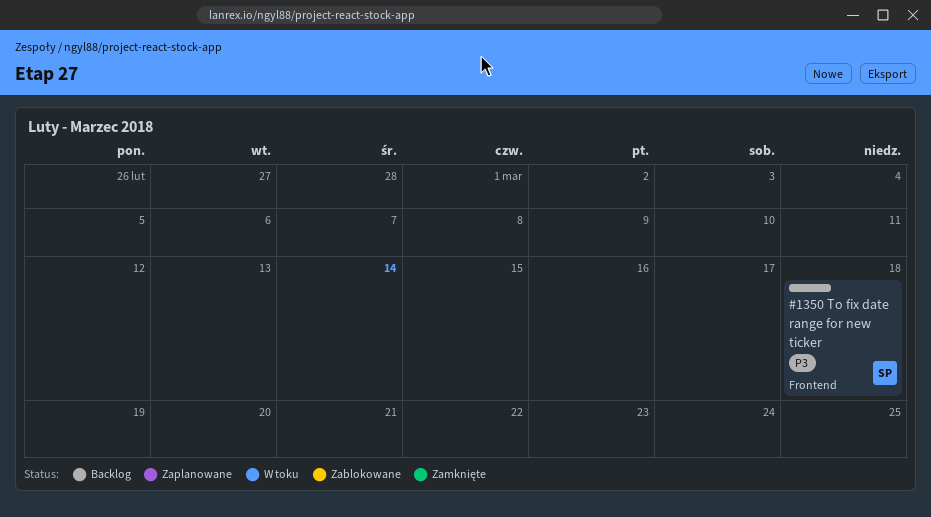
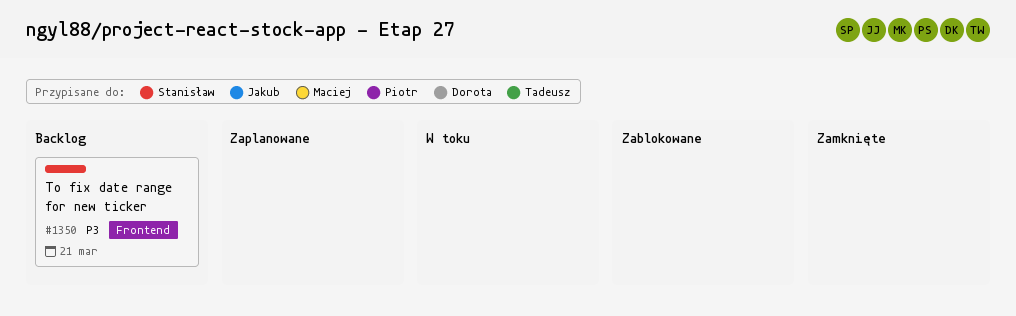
#1350, due: Mar 18 -> Mar 21

